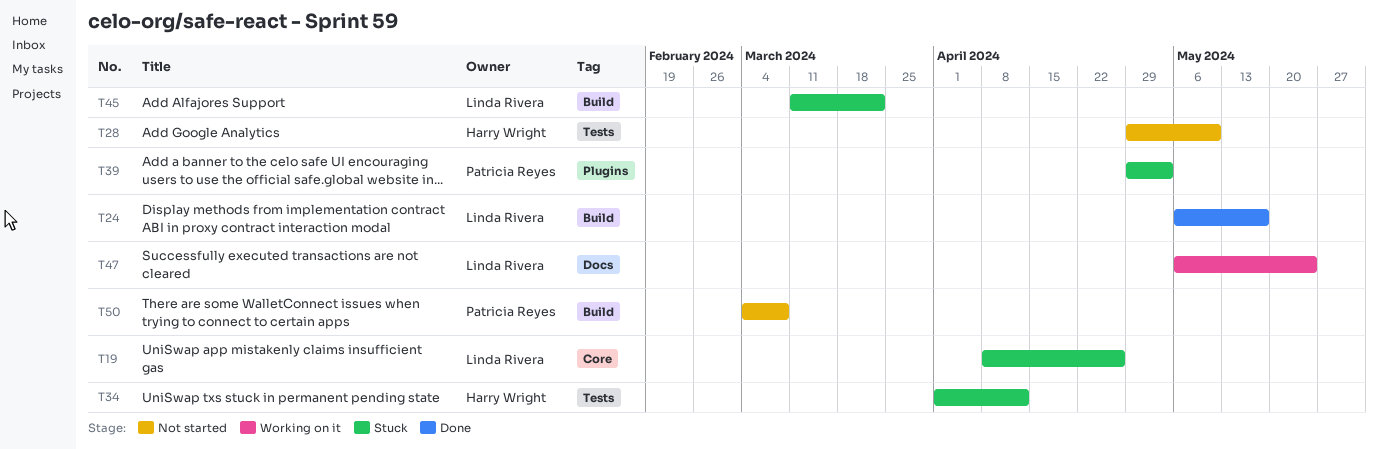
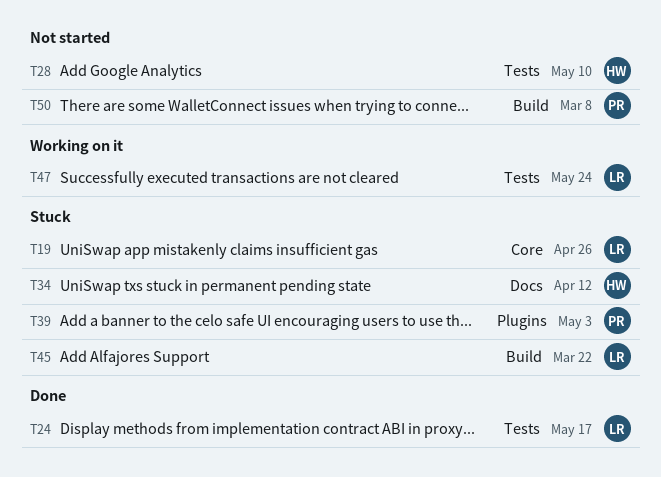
T24, label: Build -> Tests
T34, label: Tests -> Docs
T47, label: Docs -> Tests

